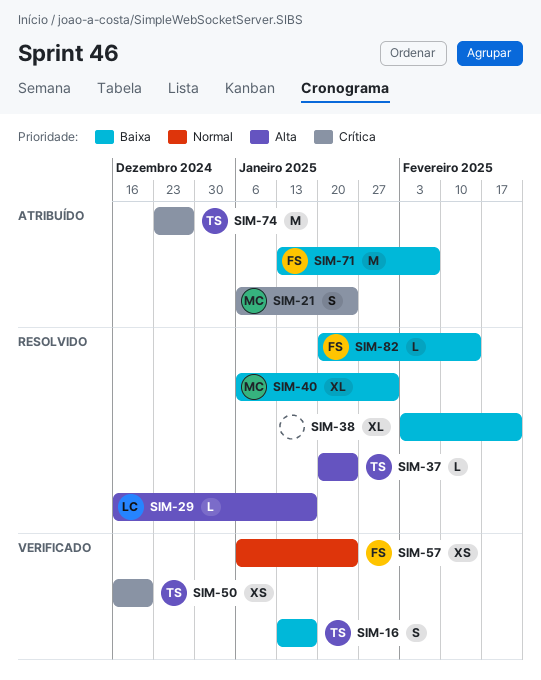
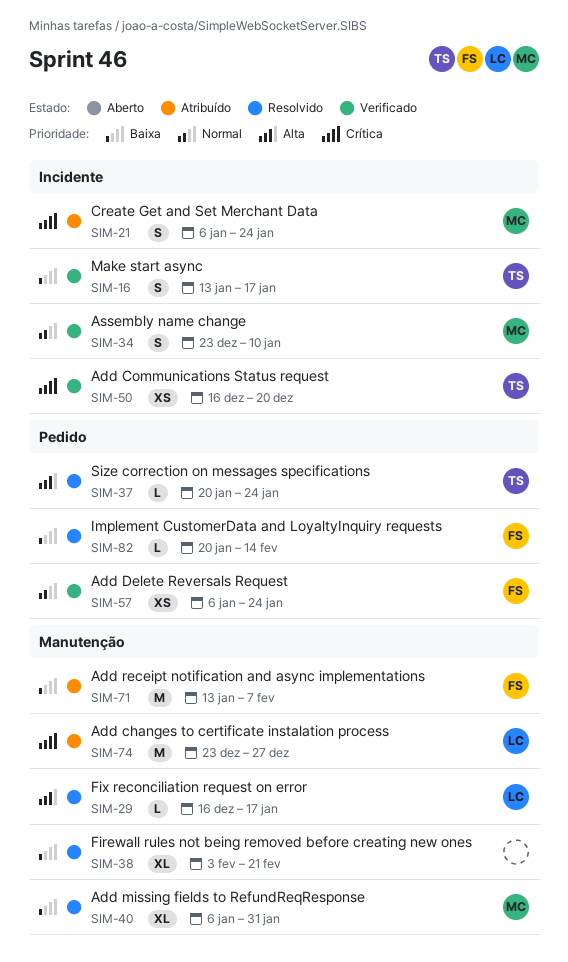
SIM-34: none -> present
SIM-74, owner: TS -> LC

